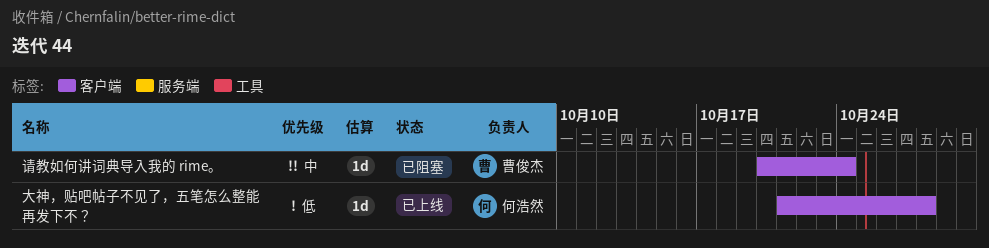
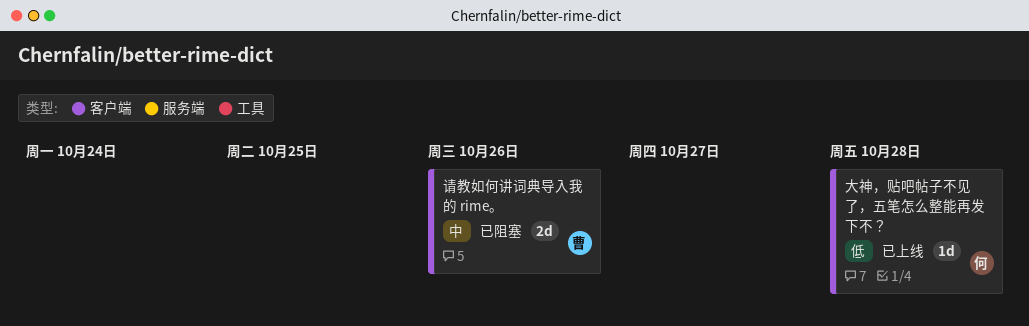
请教如何讲词典导入我的 rime。, estimate: 1d -> 2d
请教如何讲词典导入我的 rime。, due: Oct 24 -> Oct 26

